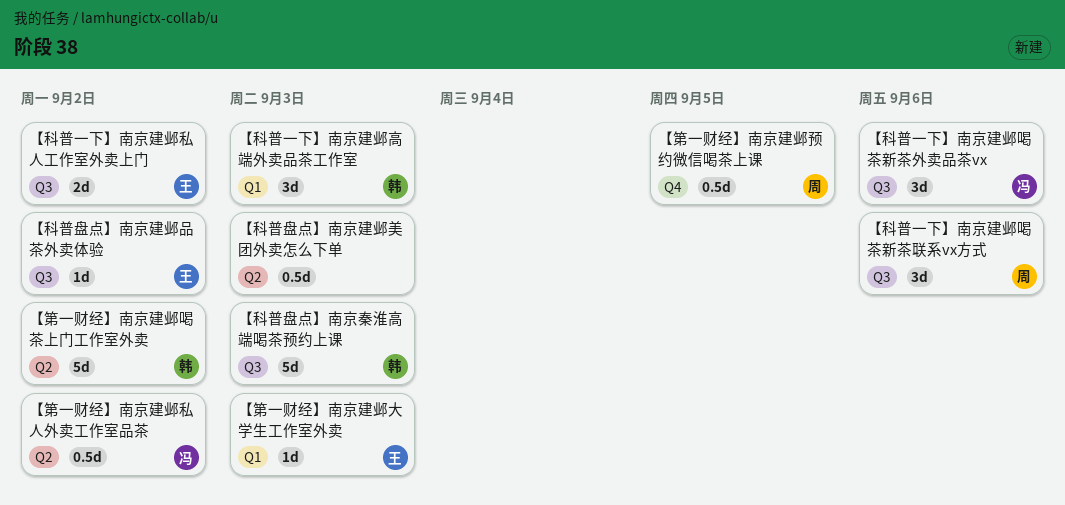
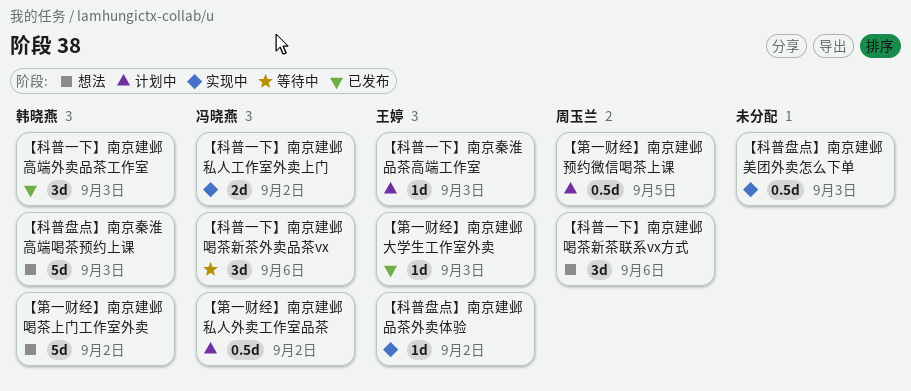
【科普一下】南京建邺私人工作室外卖上门, owner: 王婷 -> 冯晓燕
【科普一下】南京秦淮品茶高端工作室: none -> present

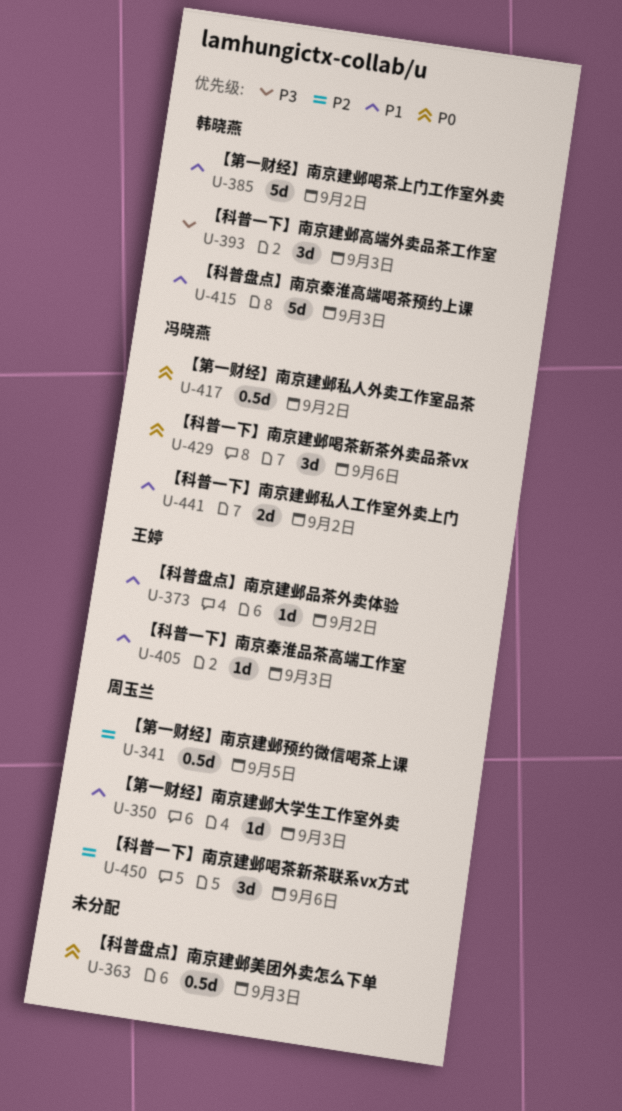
【第一财经】南京建邺大学生工作室外卖, owner: 王婷 -> 周玉兰

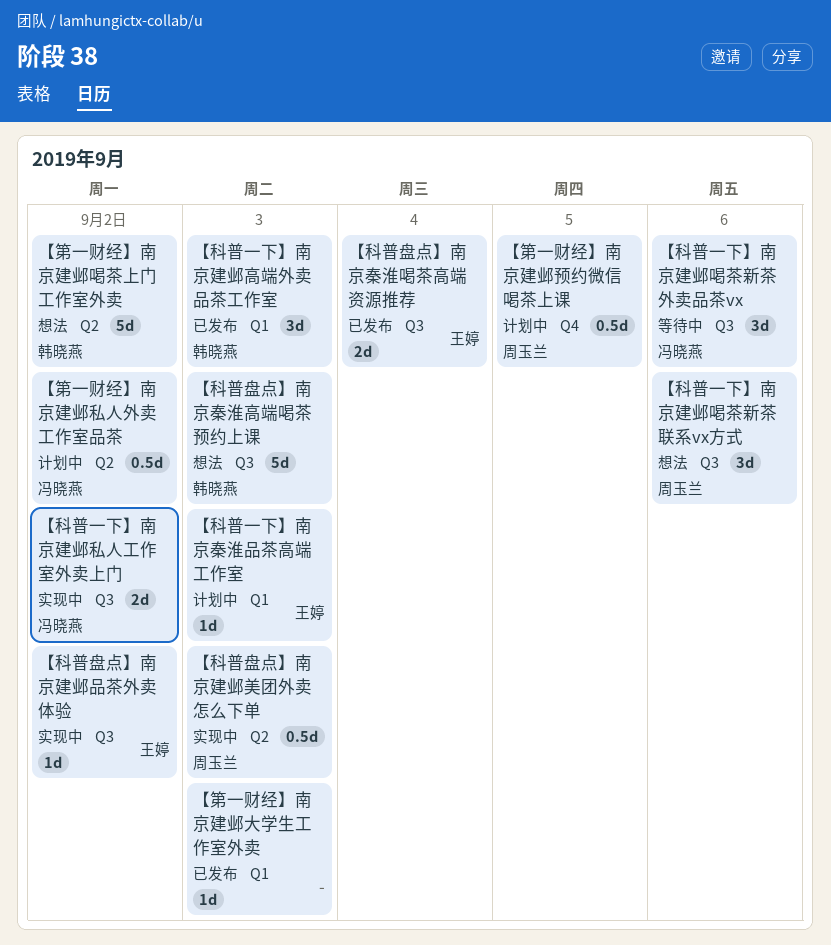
【科普盘点】南京建邺美团外卖怎么下单, owner: none -> 周玉兰
【科普盘点】南京秦淮喝茶高端资源推荐: none -> present
【第一财经】南京建邺大学生工作室外卖, owner: 周玉兰 -> none

